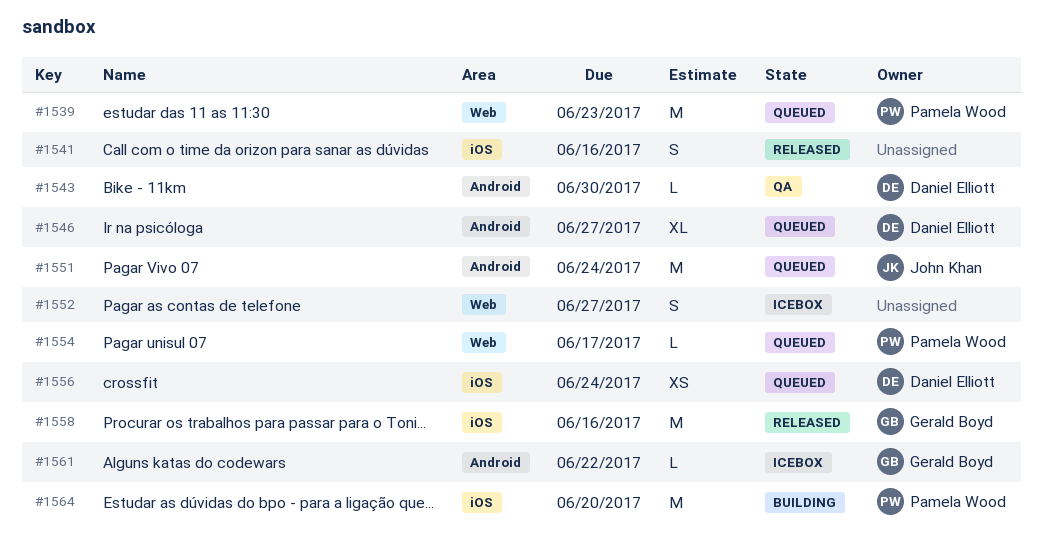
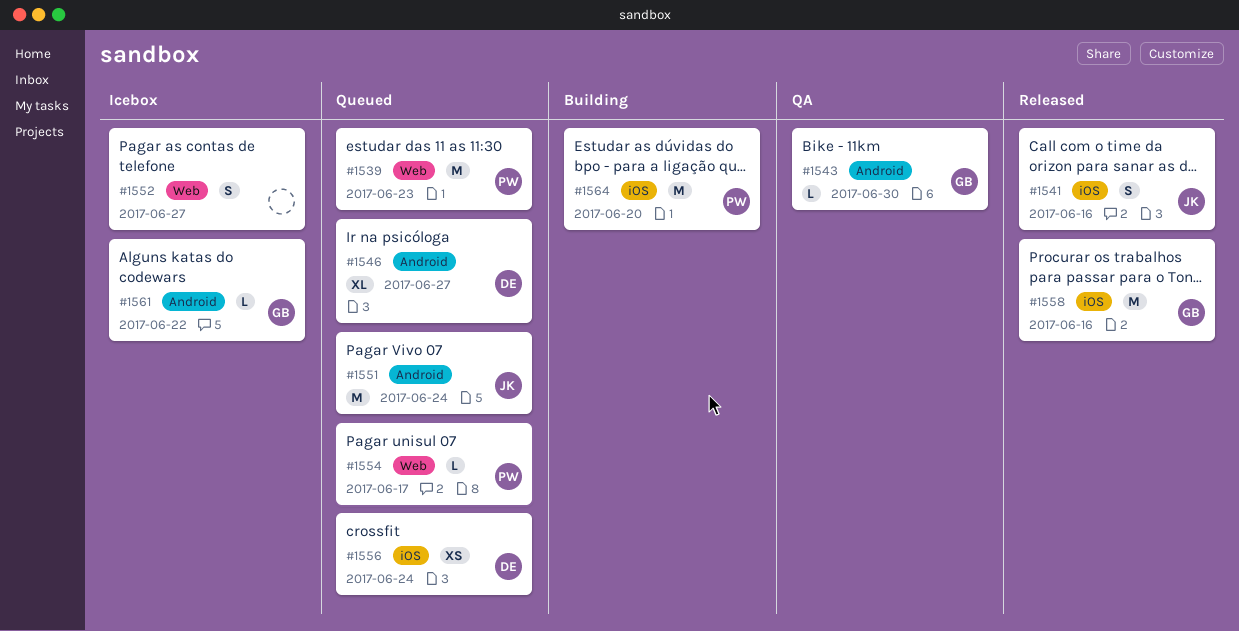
#1541, owner: none -> John Khan
#1543, owner: Daniel Elliott -> Gerald Boyd

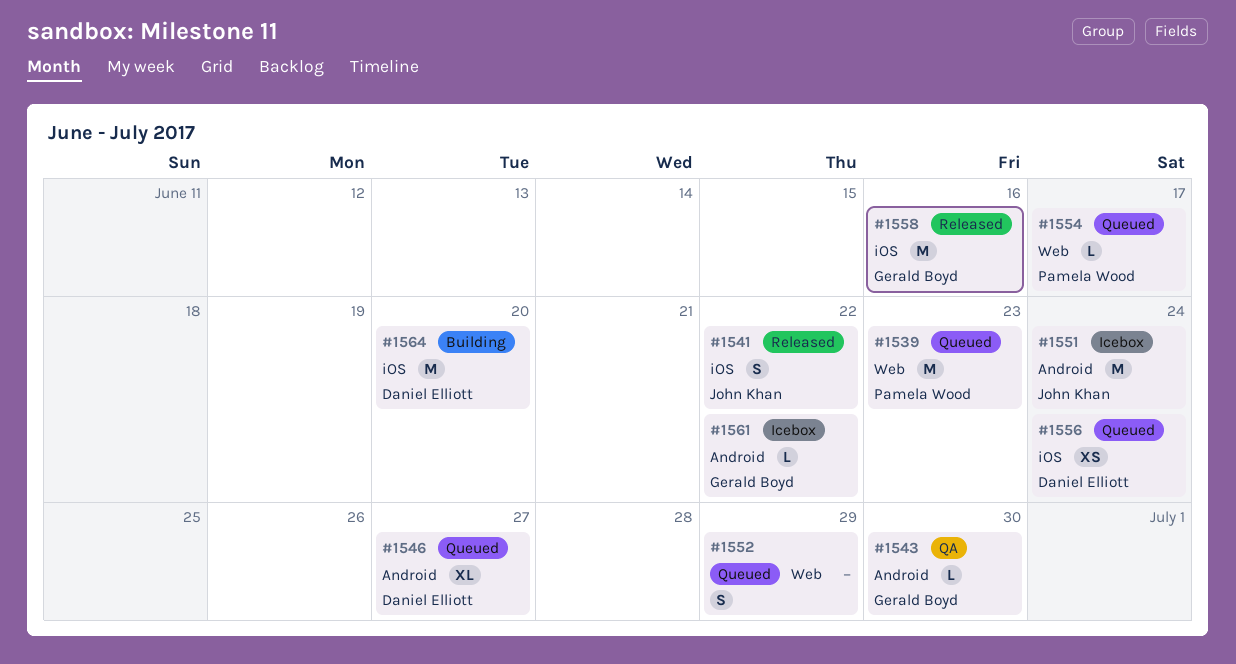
#1541, due: Jun 16 -> Jun 22
#1551, status: Queued -> Icebox
#1552, status: Icebox -> Queued
#1552, due: Jun 27 -> Jun 29
#1564, owner: Pamela Wood -> Daniel Elliott

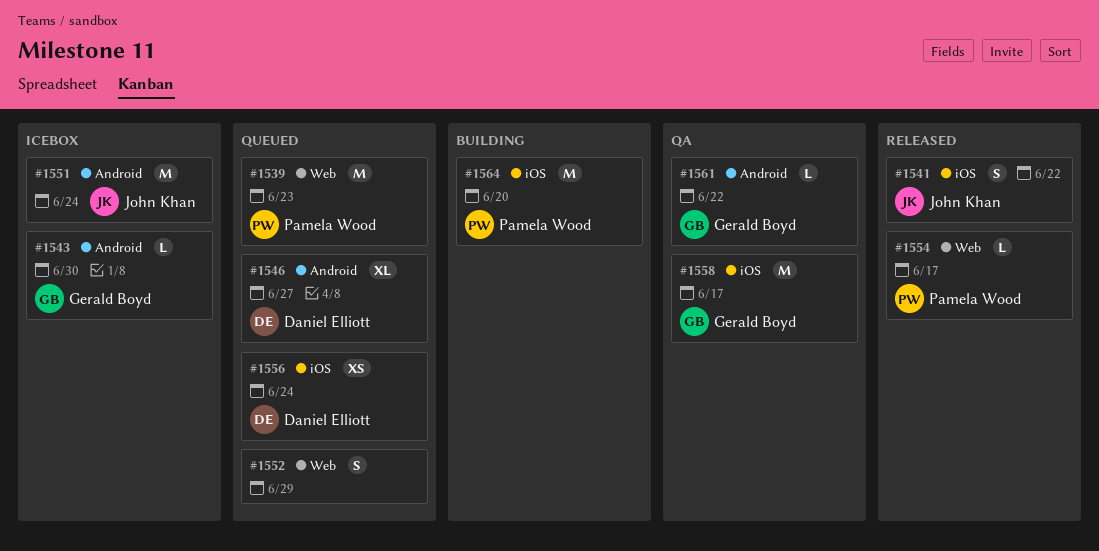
#1543, status: QA -> Icebox
#1554, status: Queued -> Released
#1558, status: Released -> QA
#1558, due: Jun 16 -> Jun 17
#1561, status: Icebox -> QA
#1564, owner: Daniel Elliott -> Pamela Wood

